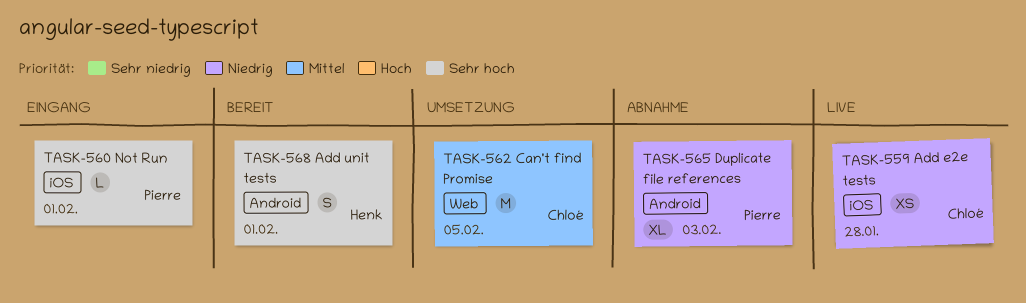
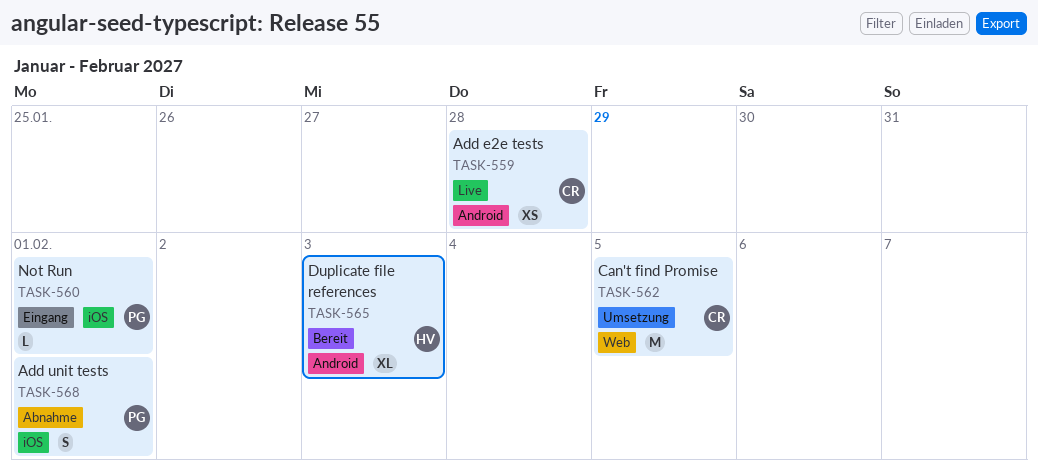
TASK-559, label: iOS -> Android
TASK-565, status: Abnahme -> Bereit
TASK-565, owner: Pierre -> Henk
TASK-568, status: Bereit -> Abnahme
TASK-568, owner: Henk -> Pierre
TASK-568, label: Android -> iOS

